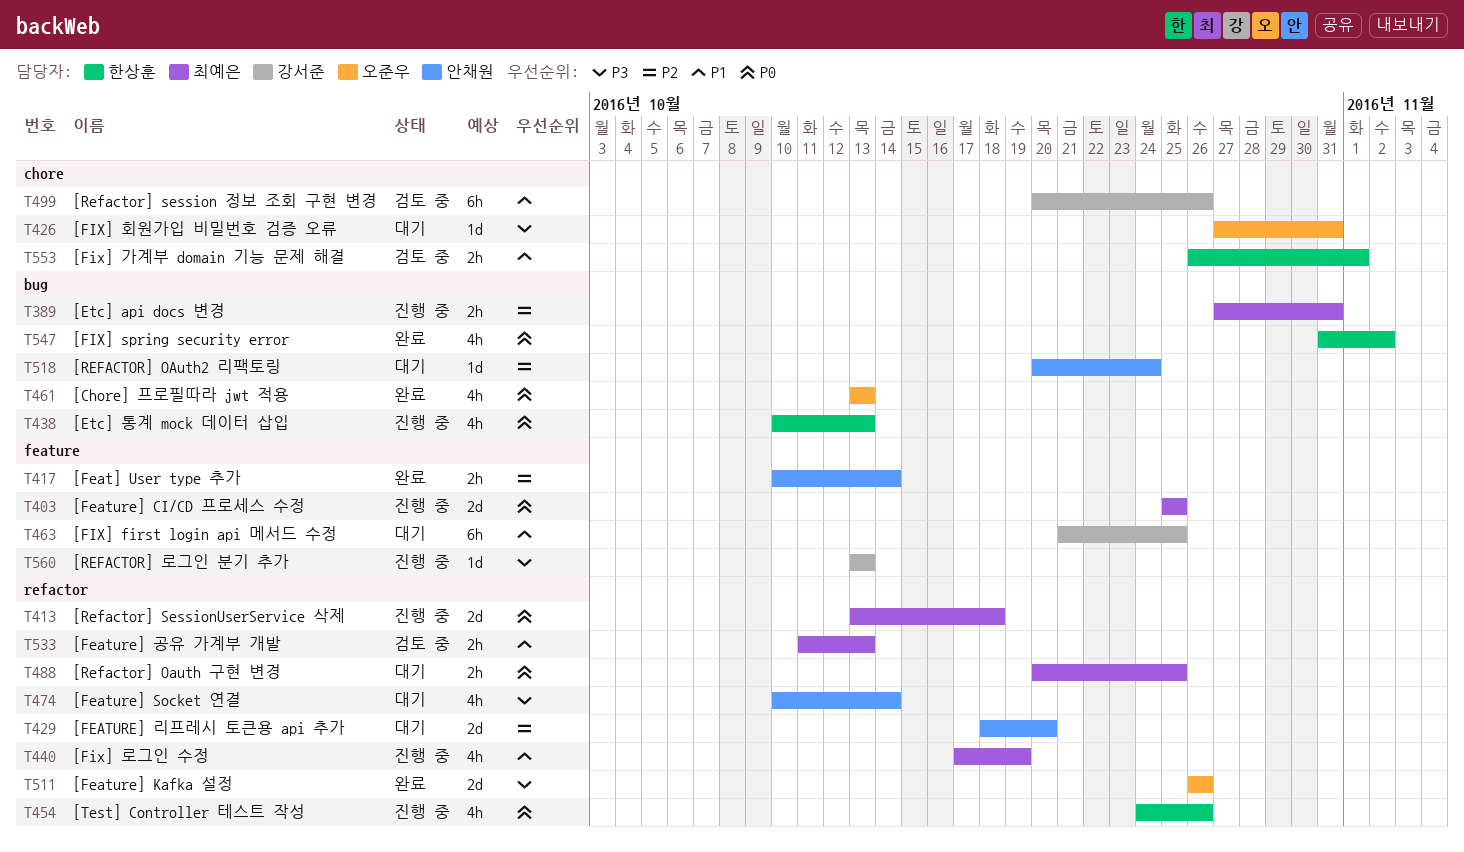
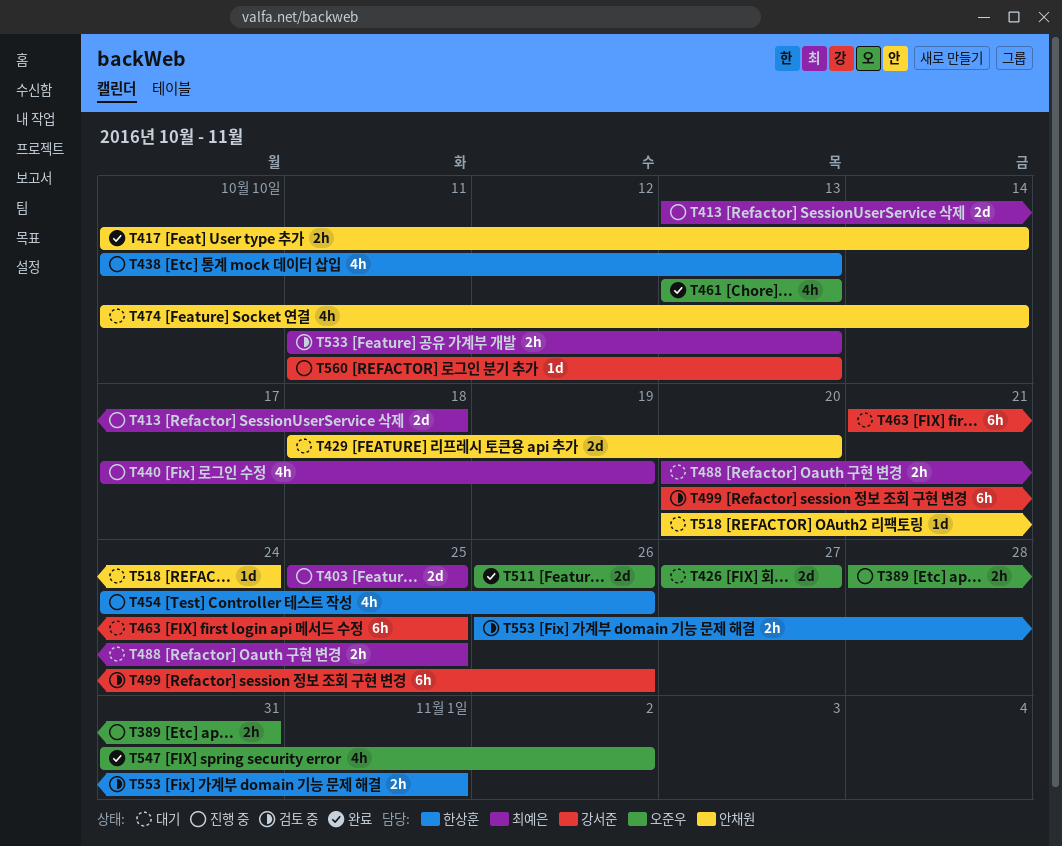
T389, owner: 최예은 -> 오준우
T389, start: Oct 27 -> Oct 28
T426, estimate: 1d -> 2d
T426, due: Oct 31 -> Oct 27
T547, owner: 한상훈 -> 오준우
T560, start: Oct 13 -> Oct 11

